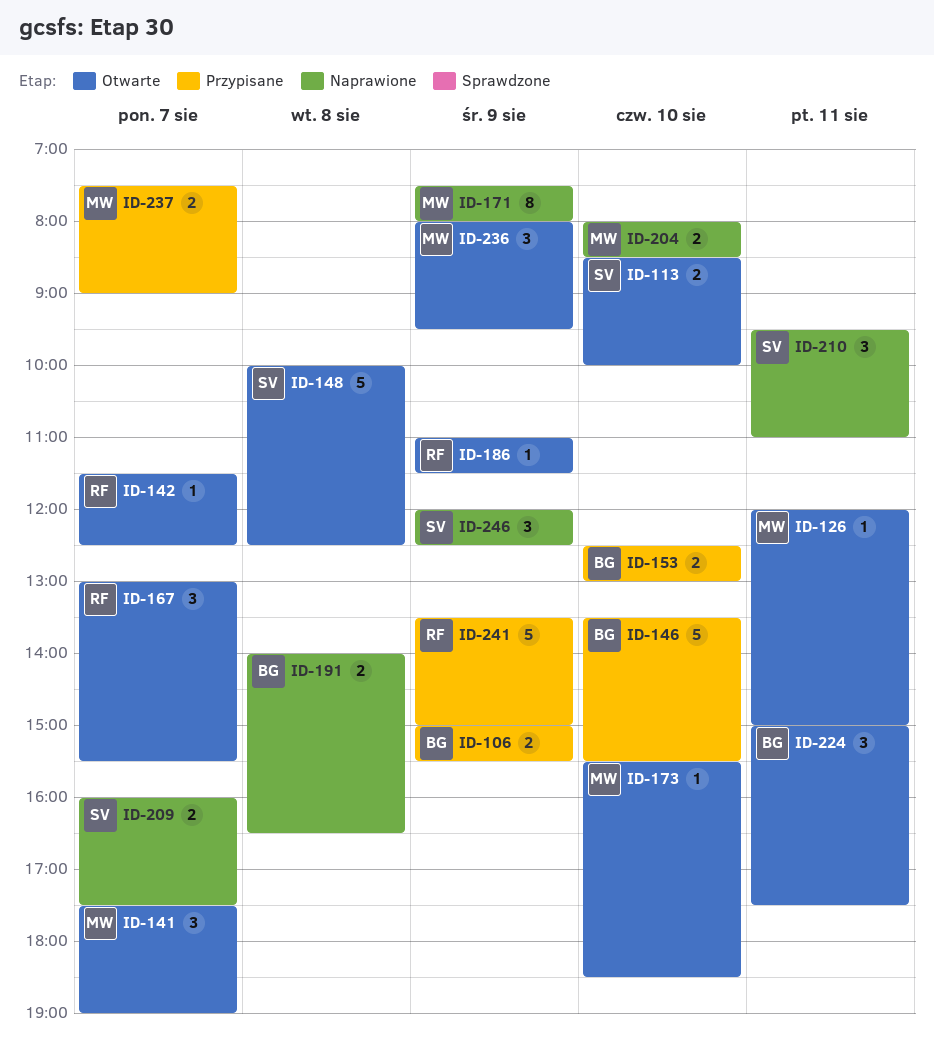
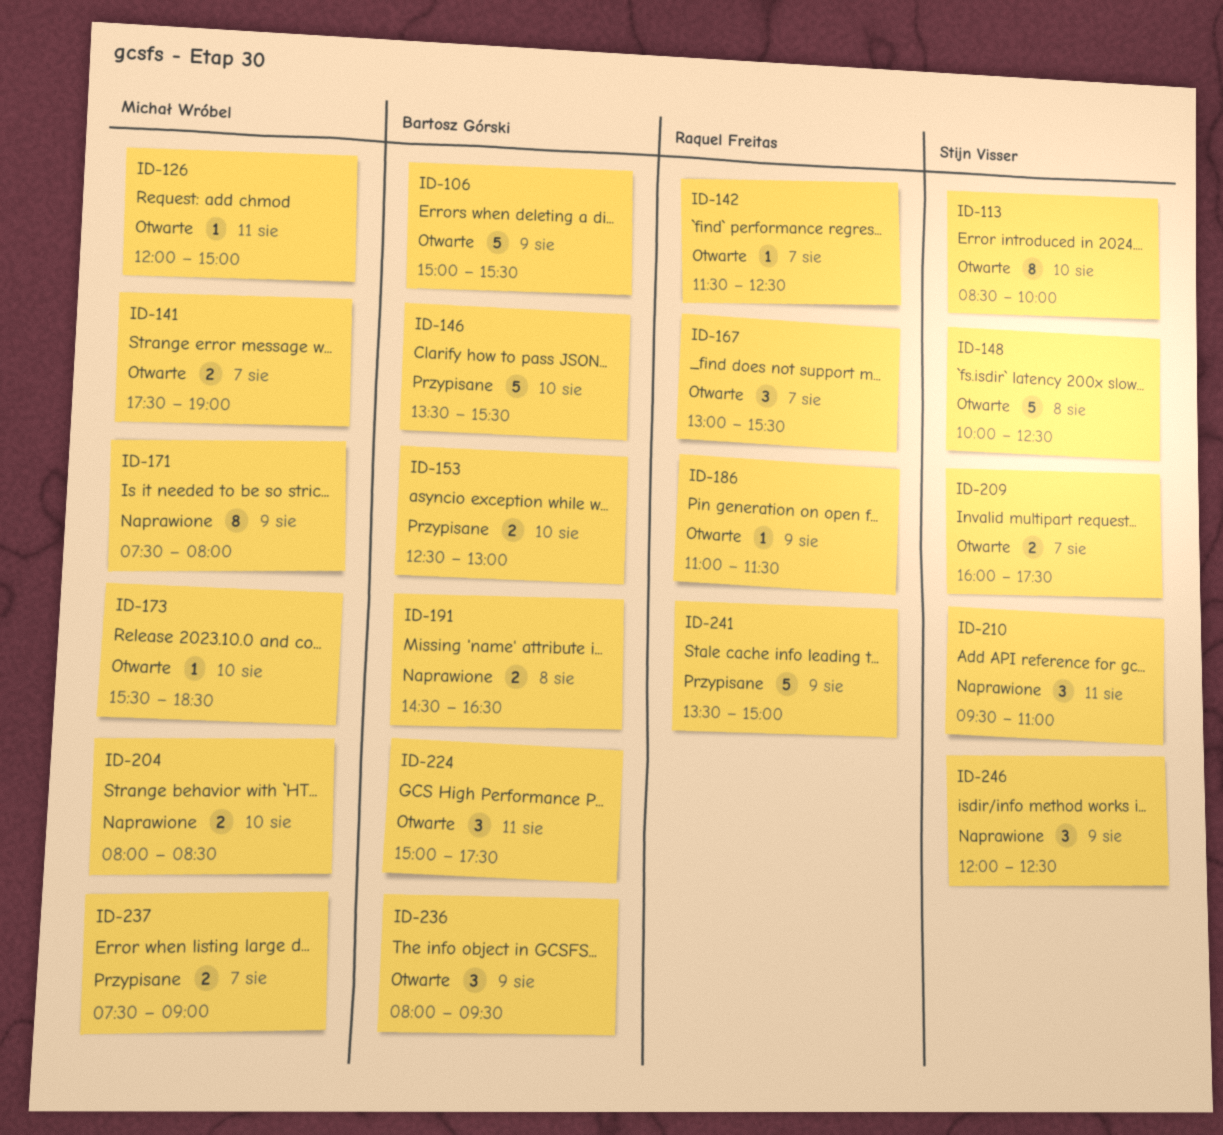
ID-106, status: Przypisane -> Otwarte
ID-106, estimate: 2 -> 5
ID-113, estimate: 2 -> 8
ID-141, estimate: 3 -> 2
ID-191, begins: 14:00 -> 14:30
ID-209, status: Naprawione -> Otwarte
ID-236, owner: Michał Wróbel -> Bartosz Górski

